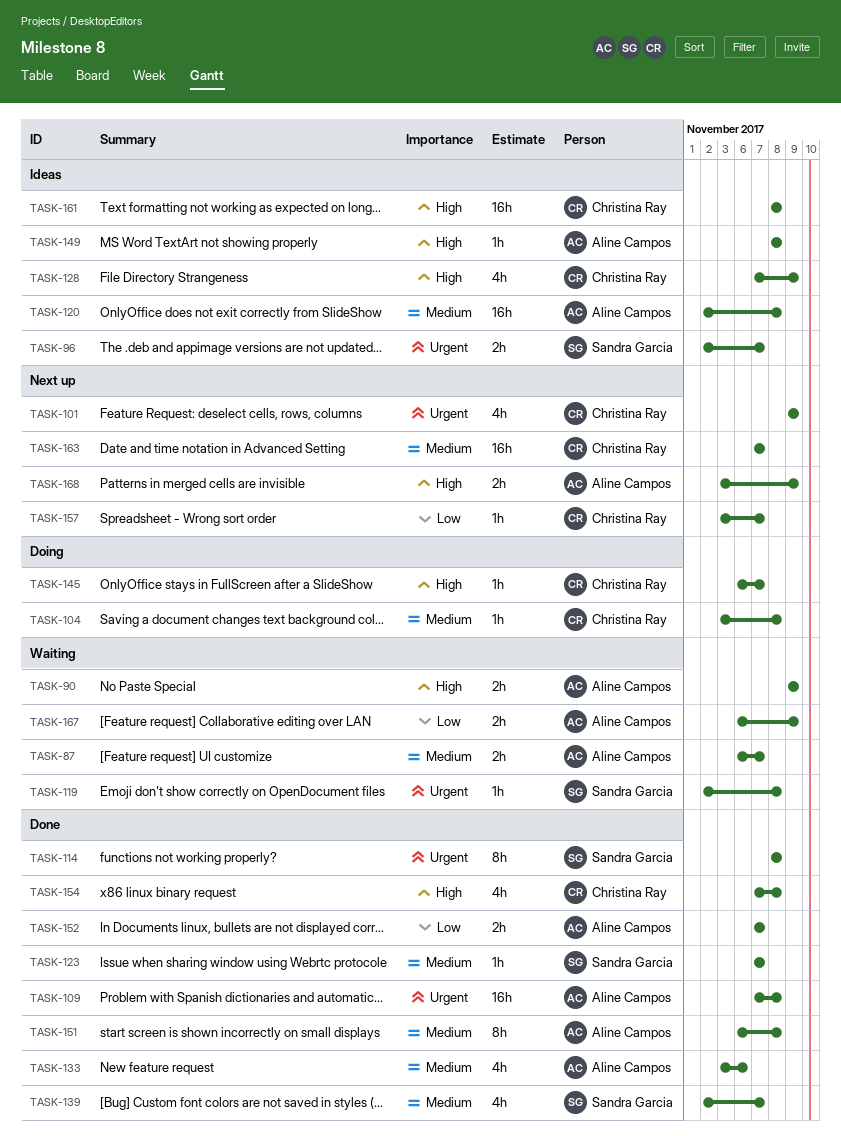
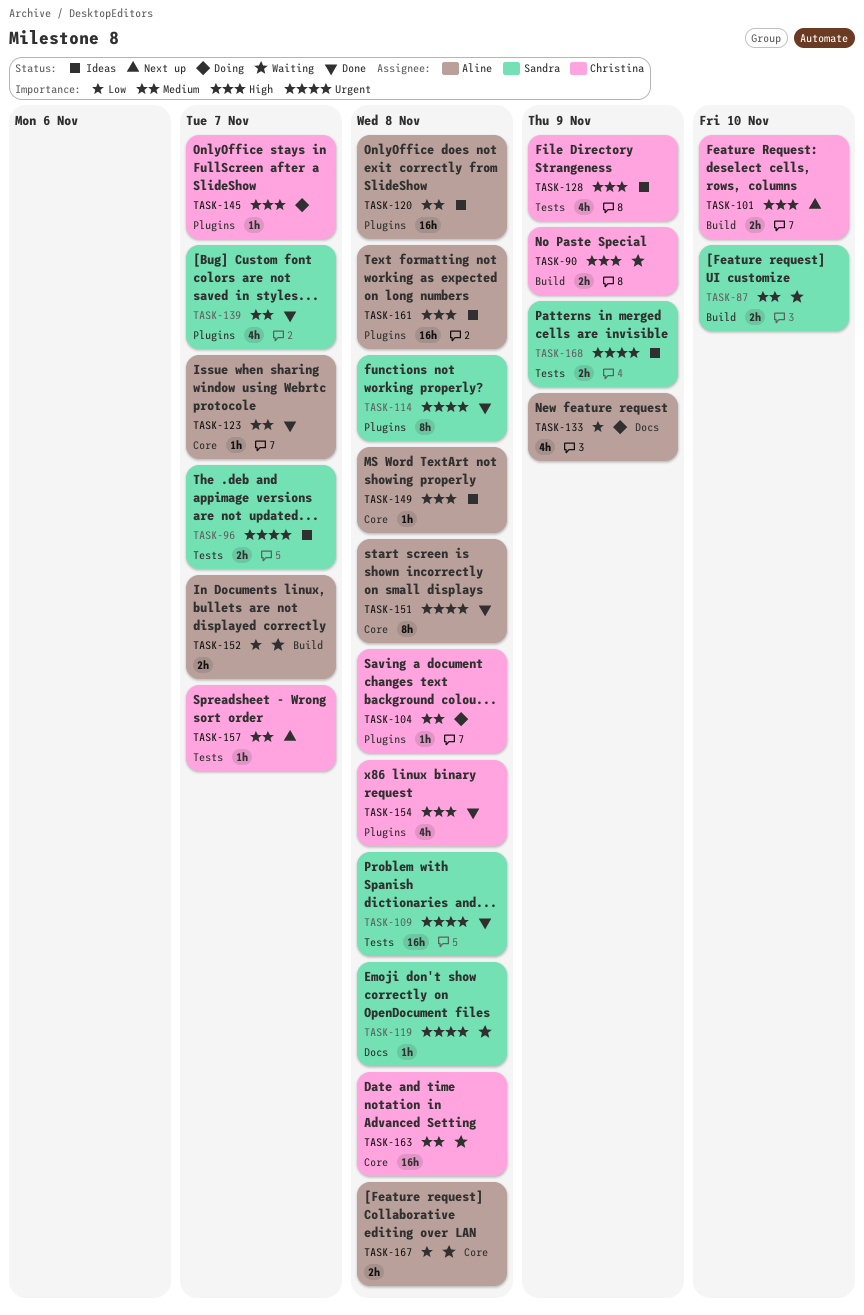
TASK-87, owner: Aline Campos -> Sandra Garcia
TASK-87, due: Nov 7 -> Nov 10
TASK-90, owner: Aline Campos -> Christina Ray
TASK-101, priority: Urgent -> High
TASK-101, estimate: 4h -> 2h
TASK-101, due: Nov 9 -> Nov 10
TASK-109, owner: Aline Campos -> Sandra Garcia
TASK-123, owner: Sandra Garcia -> Aline Campos
TASK-133, status: Done -> Doing
TASK-133, priority: Medium -> Low
TASK-133, due: Nov 6 -> Nov 9
TASK-151, priority: Medium -> Urgent
TASK-152, status: Done -> Waiting
TASK-157, priority: Low -> Medium
TASK-161, owner: Christina Ray -> Aline Campos
TASK-163, status: Next up -> Waiting
TASK-163, due: Nov 7 -> Nov 8
TASK-167, due: Nov 9 -> Nov 8
TASK-168, status: Next up -> Ideas
TASK-168, owner: Aline Campos -> Sandra Garcia
TASK-168, priority: High -> Urgent

